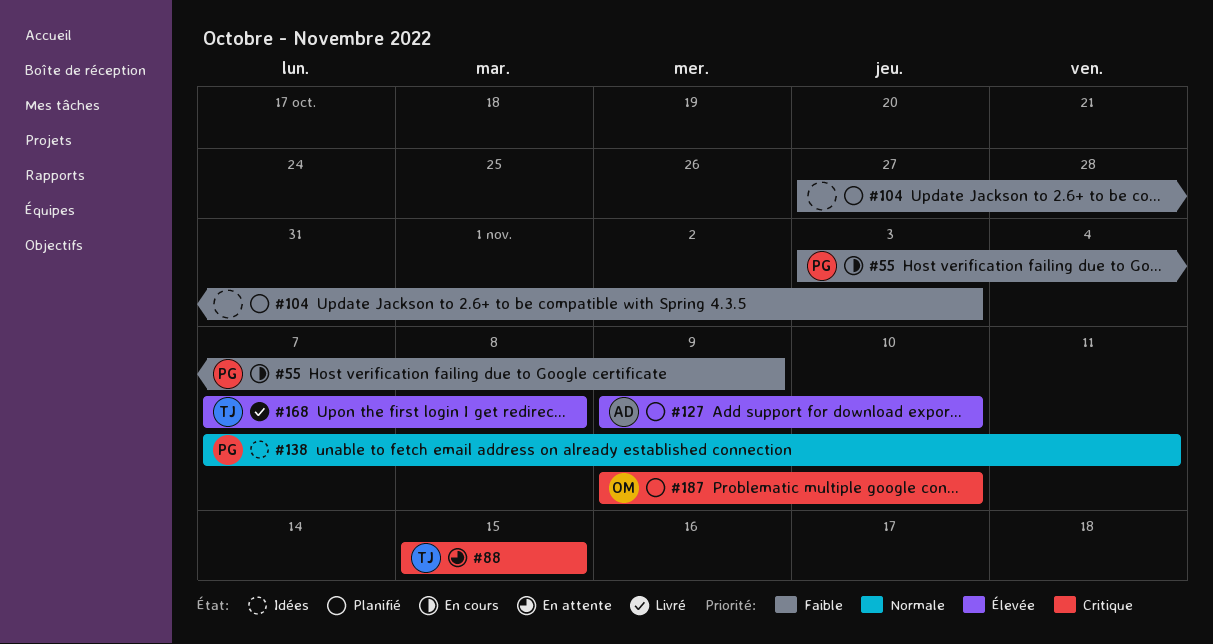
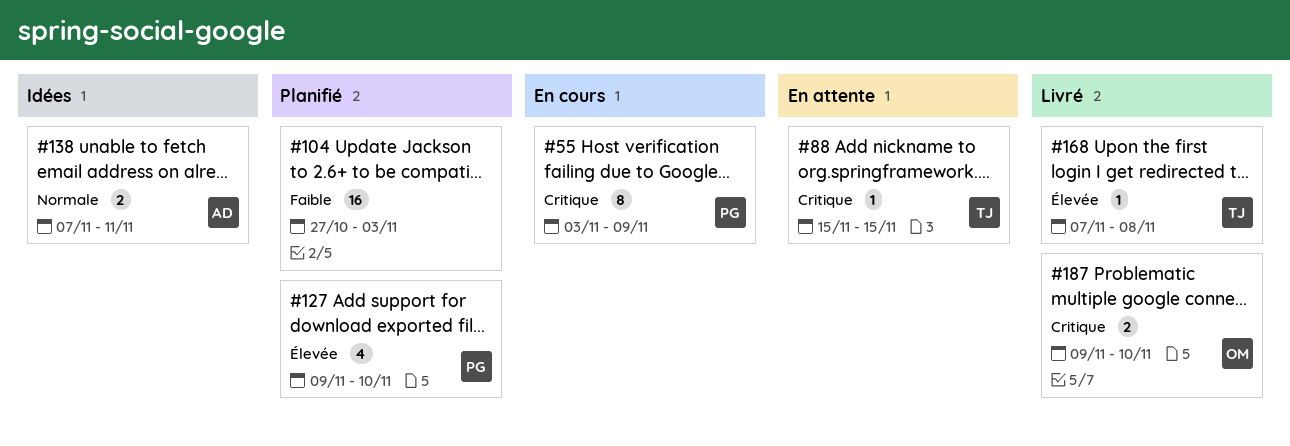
#55, priority: Faible -> Critique
#127, owner: AD -> PG
#138, owner: PG -> AD
#187, status: Planifié -> Livré

